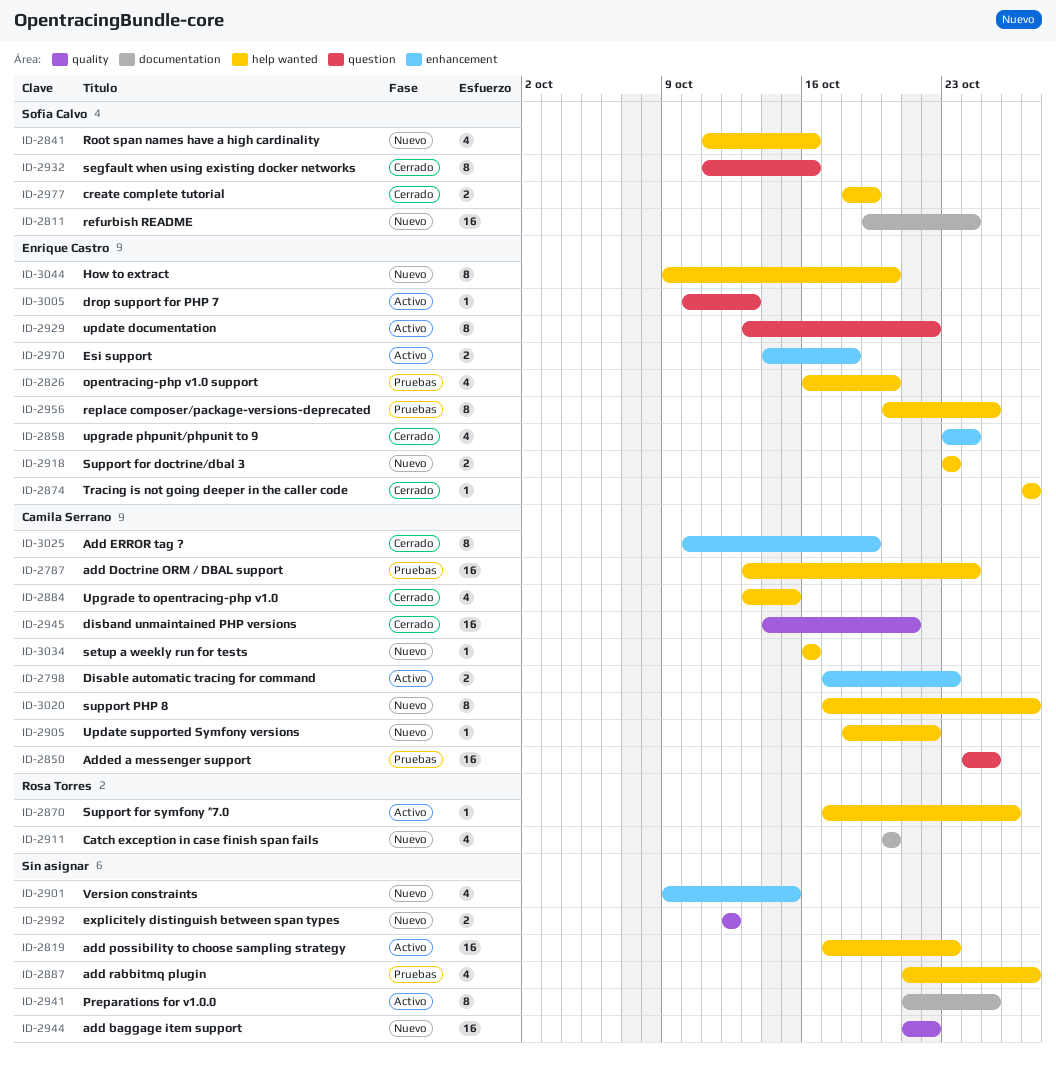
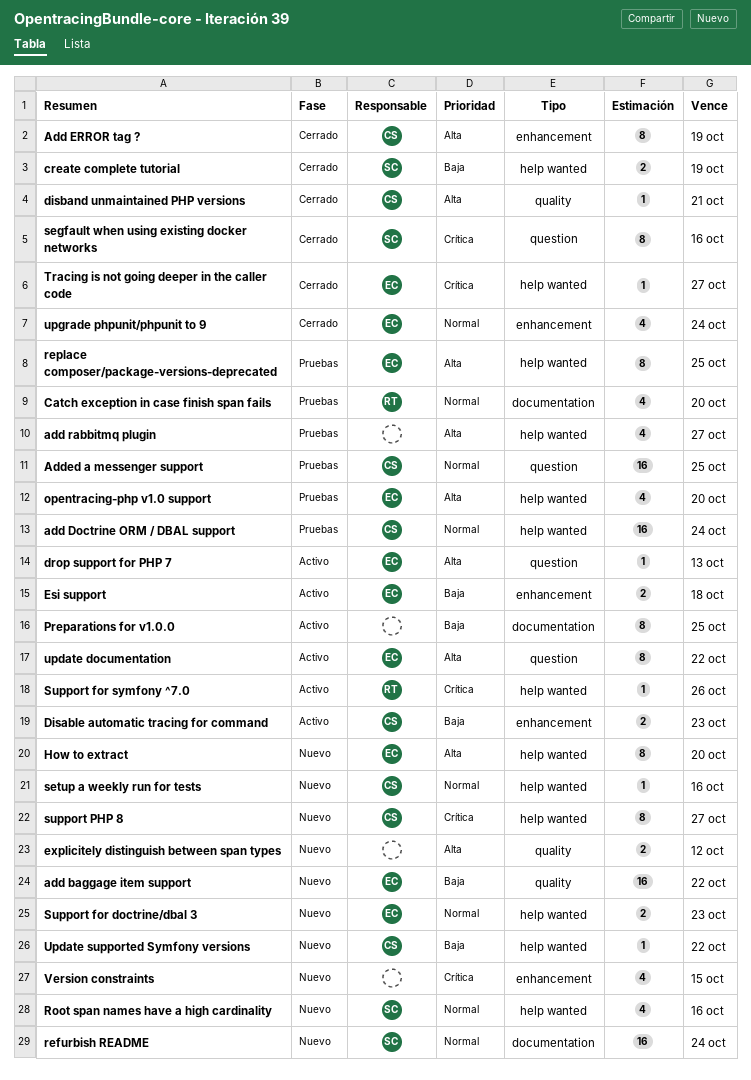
add baggage item support, owner: none -> Enrique Castro
add possibility to choose sampling strategy: present -> none
Catch exception in case finish span fails, status: Nuevo -> Pruebas
disband unmaintained PHP versions, estimate: 16 -> 1
Upgrade to opentracing-php v1.0: present -> none

